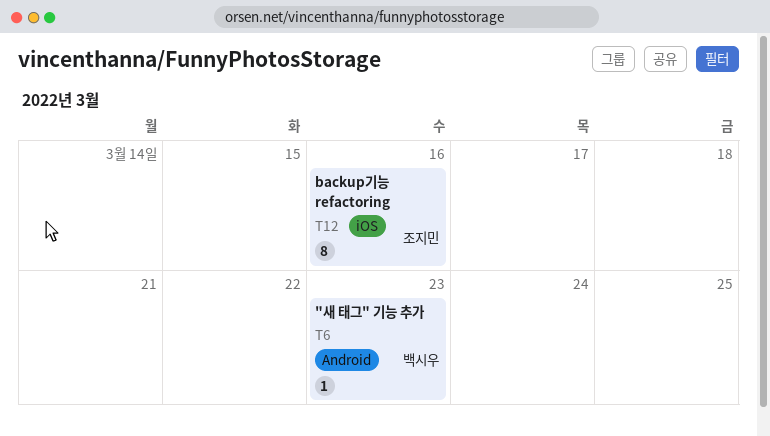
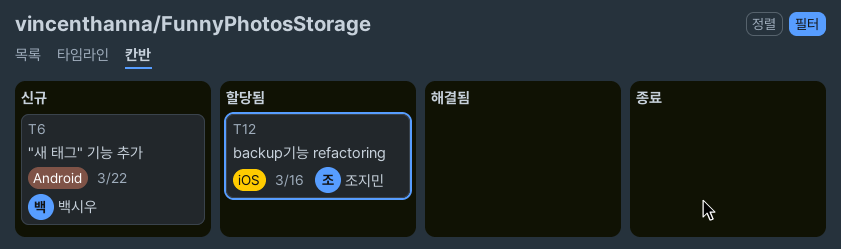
T6, due: Mar 23 -> Mar 22

